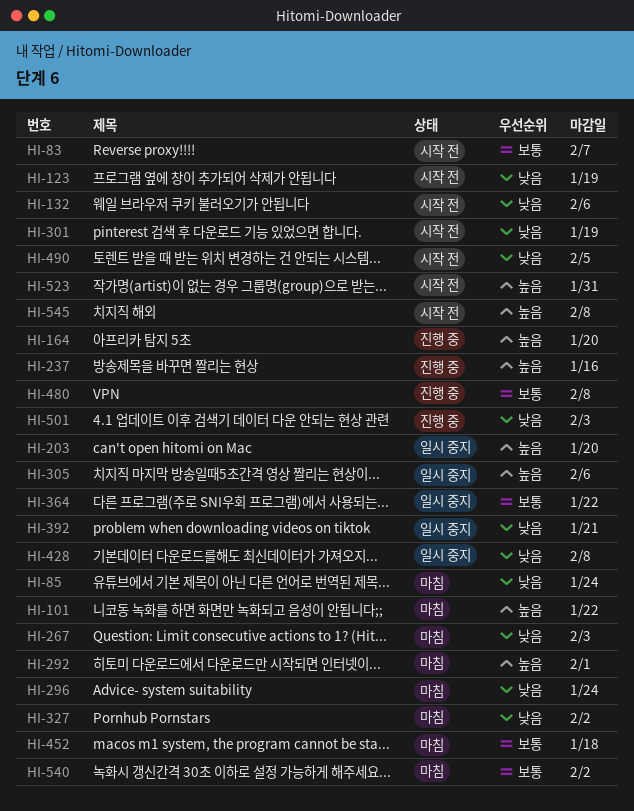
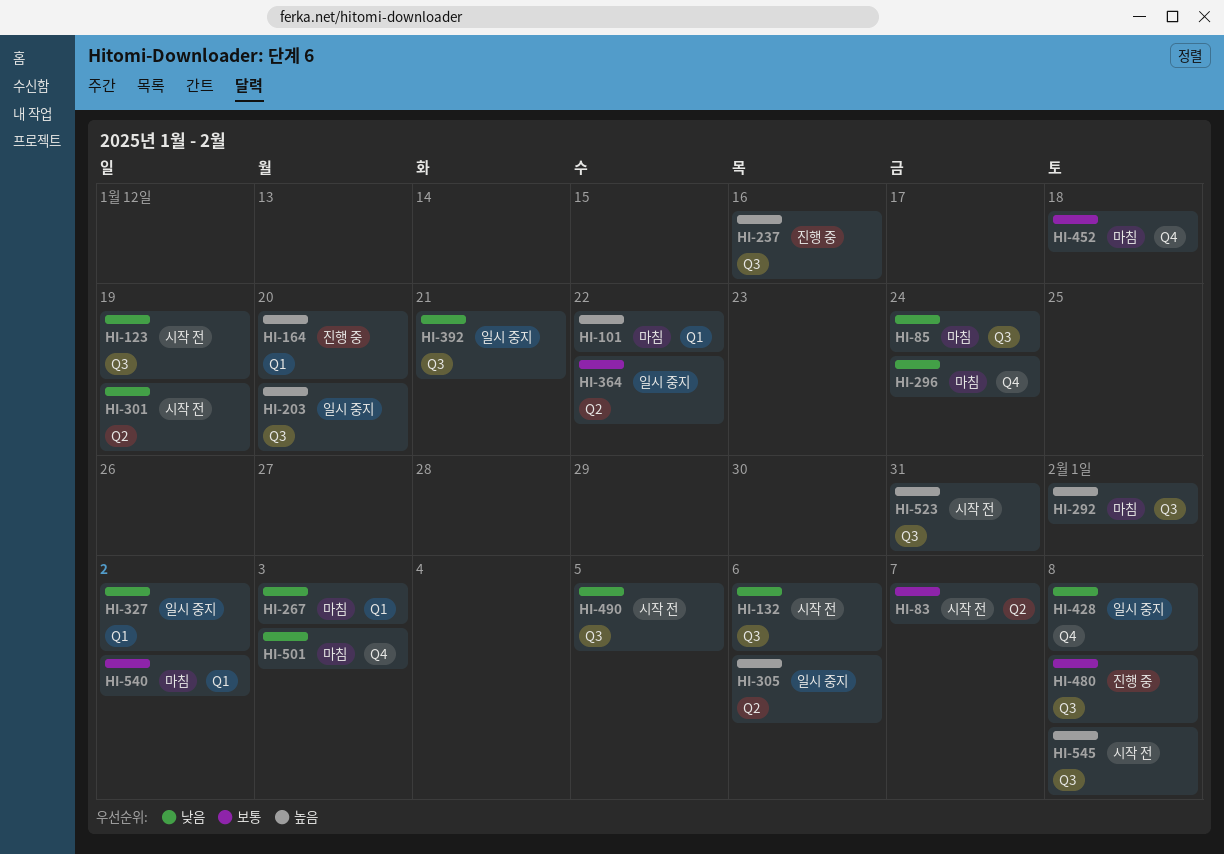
HI-327, status: 마침 -> 일시 중지
HI-501, status: 진행 중 -> 마침

